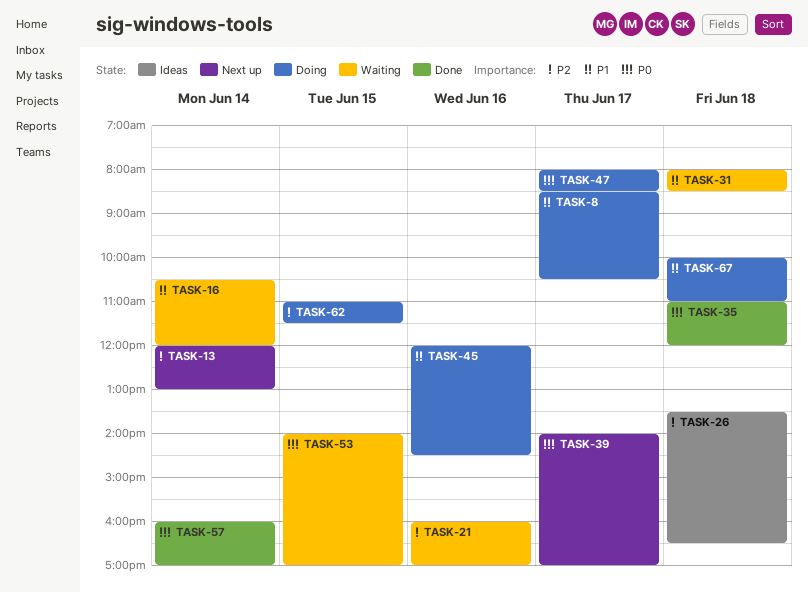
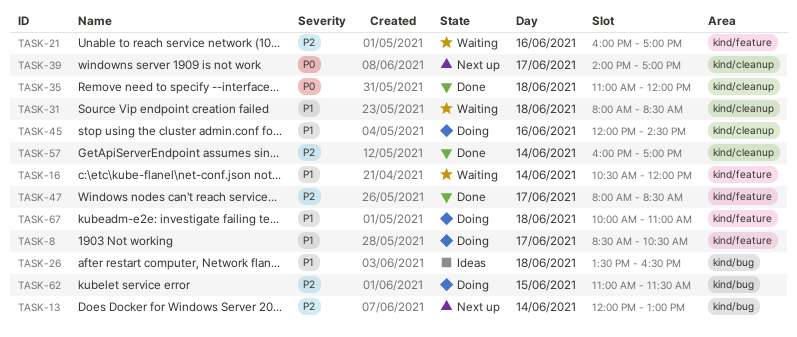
TASK-26, priority: P2 -> P1
TASK-47, status: Doing -> Done
TASK-47, priority: P0 -> P2
TASK-53: present -> none
TASK-57, priority: P0 -> P2

